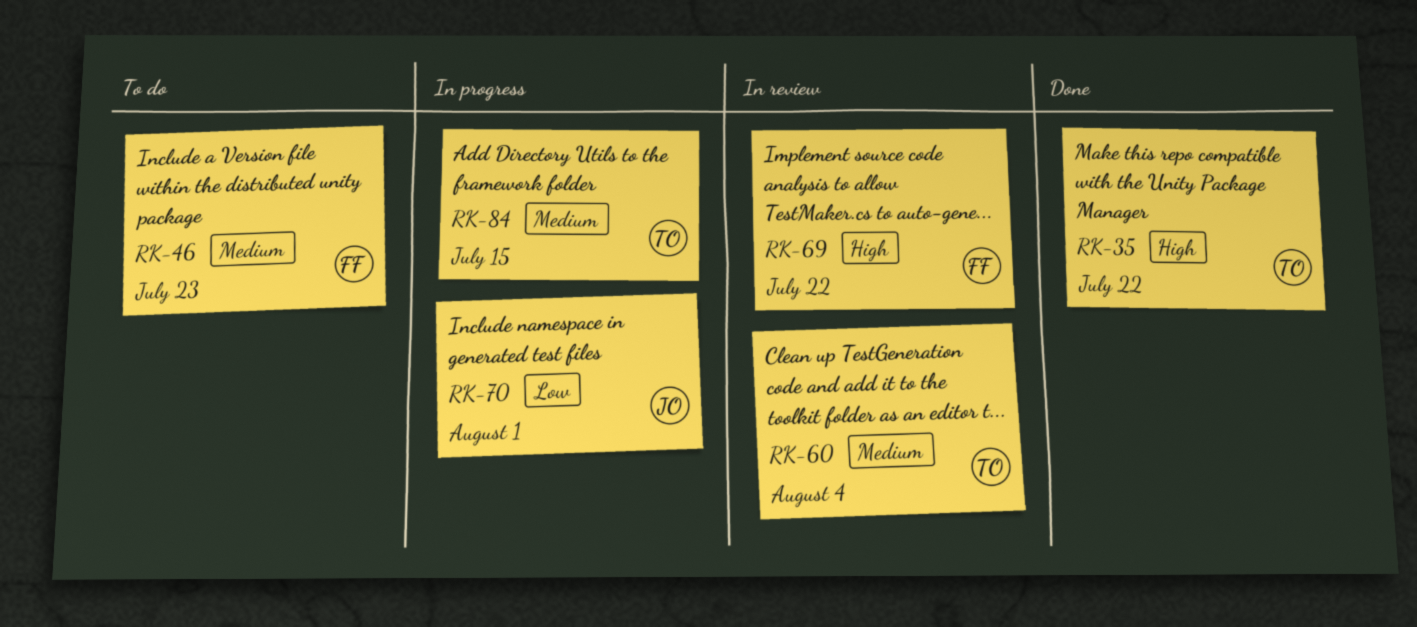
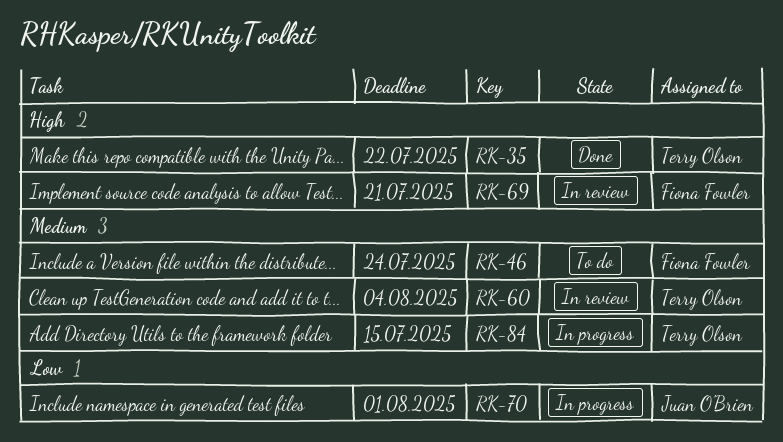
RK-46, due: Jul 23 -> Jul 24
RK-69, due: Jul 22 -> Jul 21

